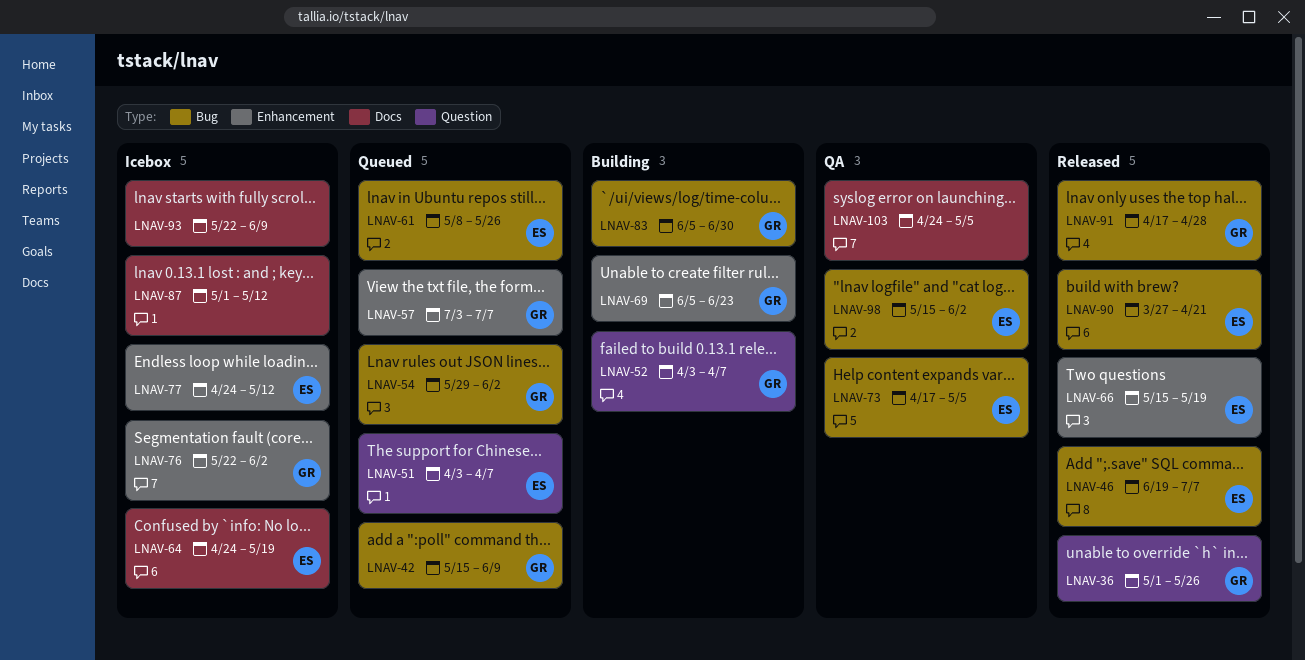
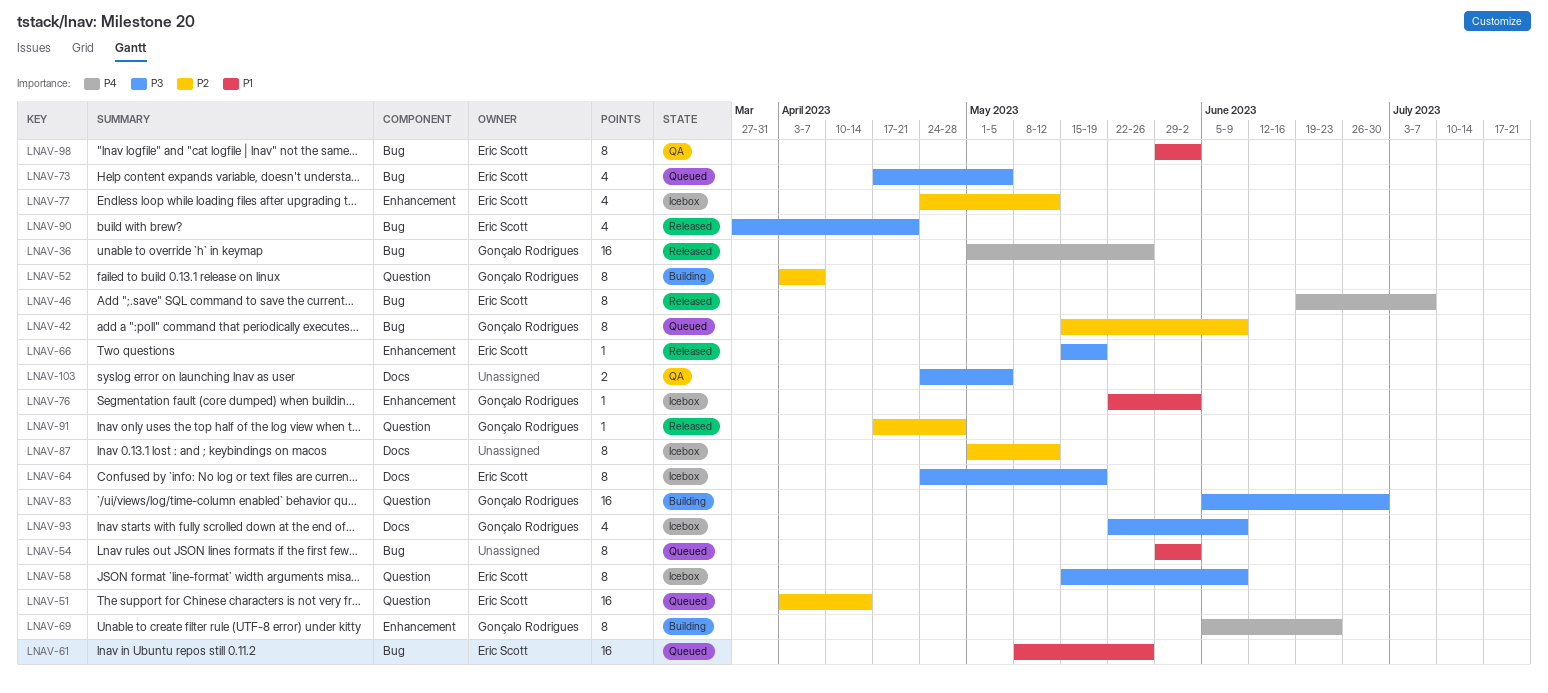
LNAV-36, label: Question -> Bug
LNAV-51, due: Apr 7 -> Apr 14
LNAV-54, owner: Gonçalo Rodrigues -> none
LNAV-57: present -> none
LNAV-58: none -> present
LNAV-73, status: QA -> Queued
LNAV-83, label: Bug -> Question
LNAV-91, label: Bug -> Question
LNAV-93, owner: none -> Gonçalo Rodrigues
LNAV-98, start: May 15 -> May 29

